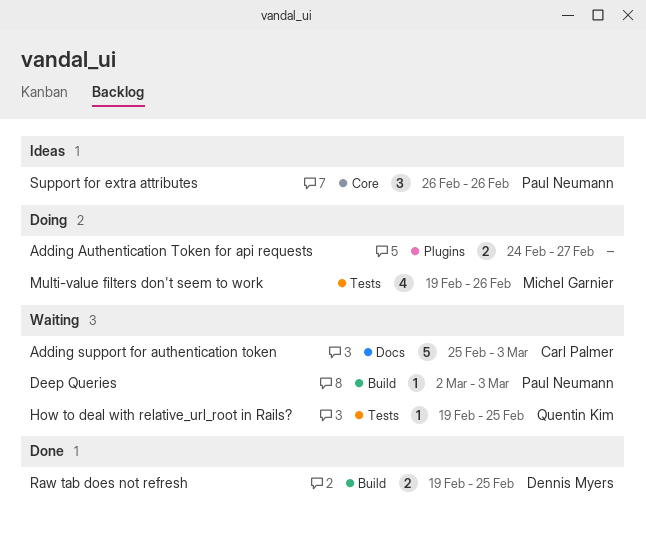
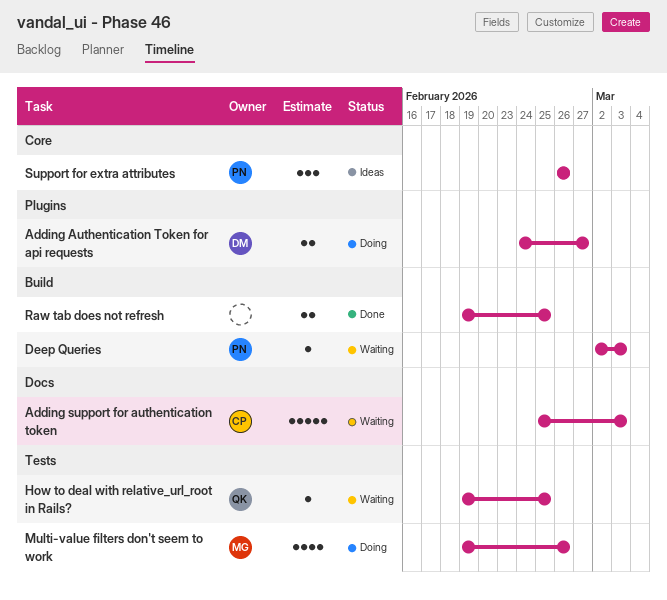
Adding Authentication Token for api requests, owner: none -> Dennis Myers
Raw tab does not refresh, owner: Dennis Myers -> none

